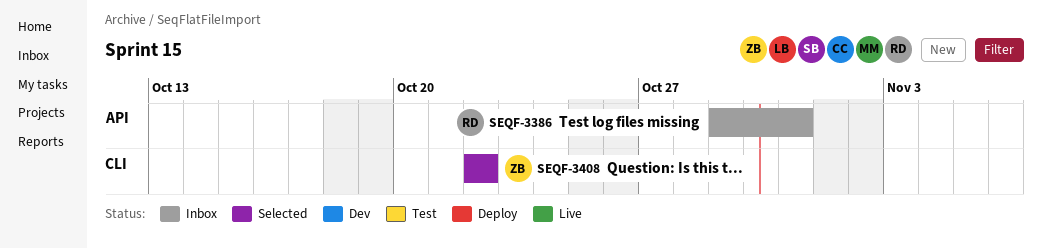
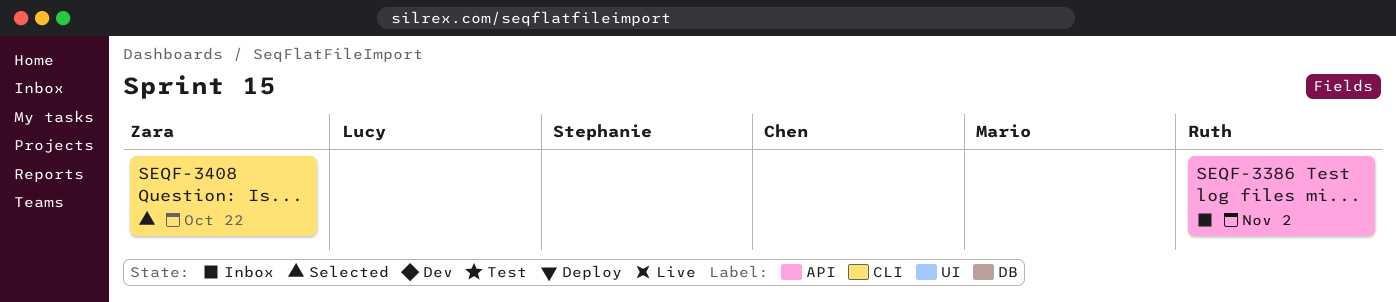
SEQF-3386, due: Oct 31 -> Nov 2

